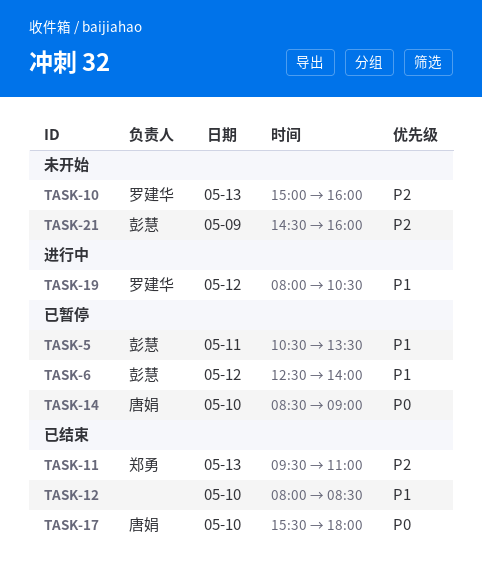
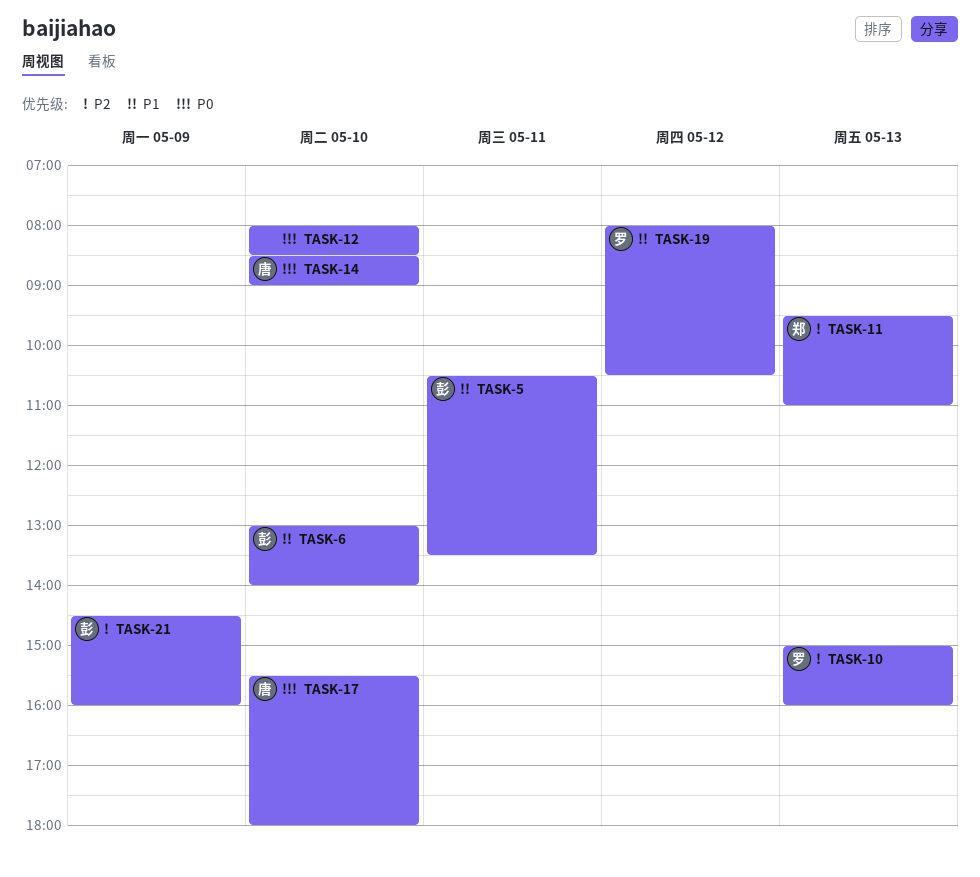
TASK-6, day: May 12 -> May 10
TASK-6, begins: 12:30 -> 13:00
TASK-12, priority: P1 -> P0

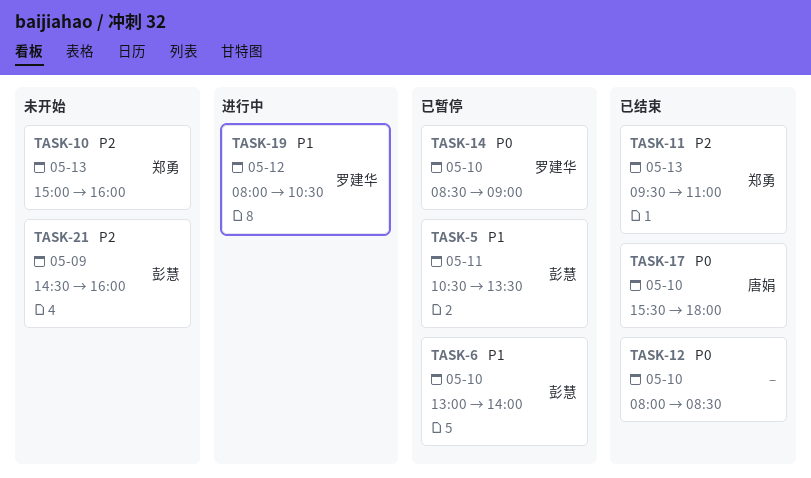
TASK-10, owner: 罗建华 -> 郑勇
TASK-14, owner: 唐娟 -> 罗建华

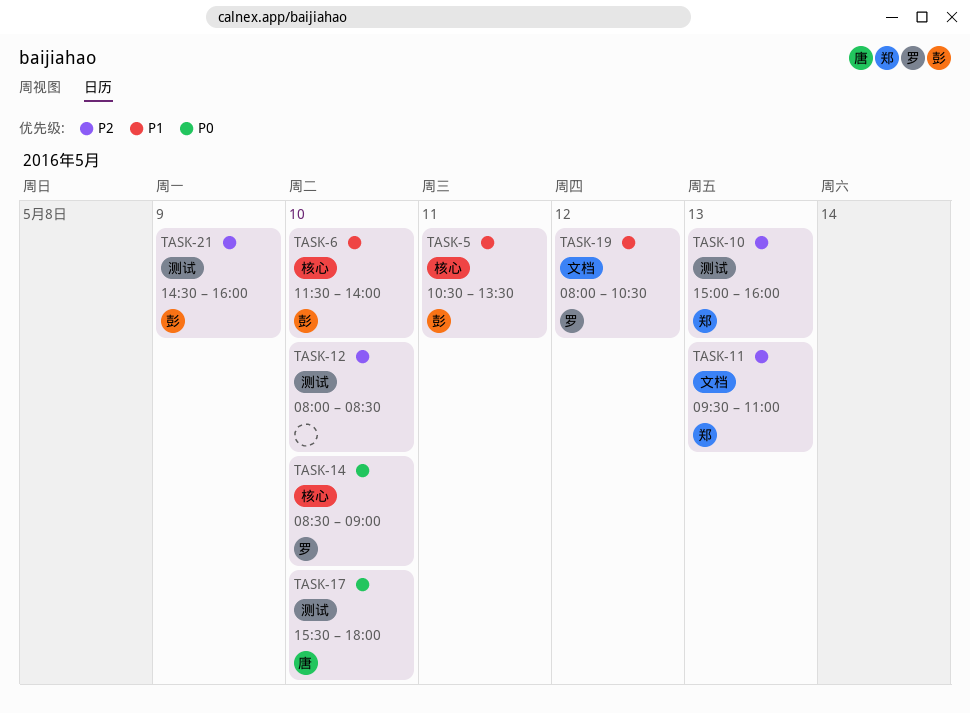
TASK-6, begins: 13:00 -> 11:30
TASK-12, priority: P0 -> P2

